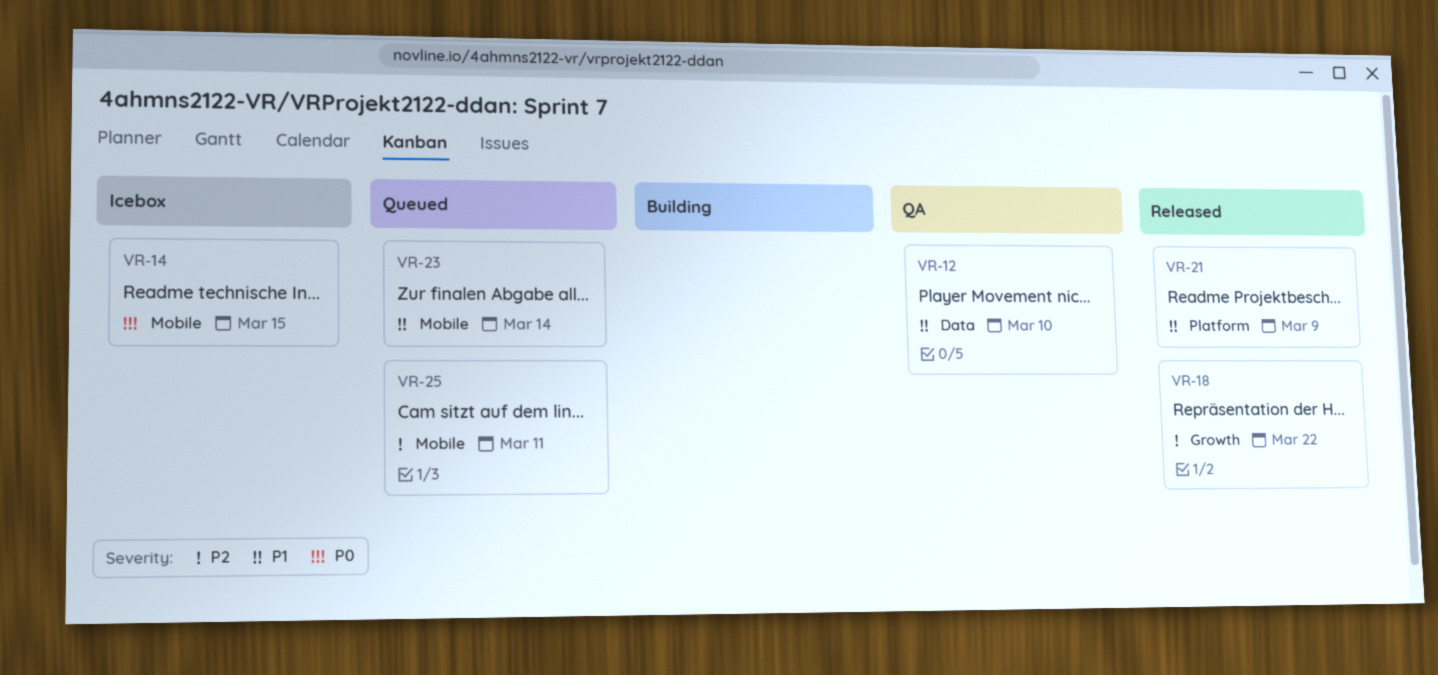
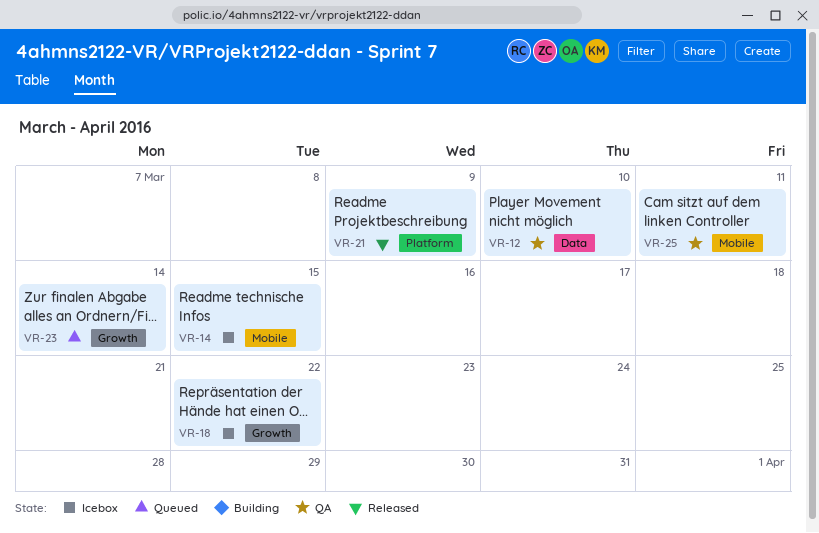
VR-18, status: Released -> Icebox
VR-23, label: Mobile -> Growth
VR-25, status: Queued -> QA

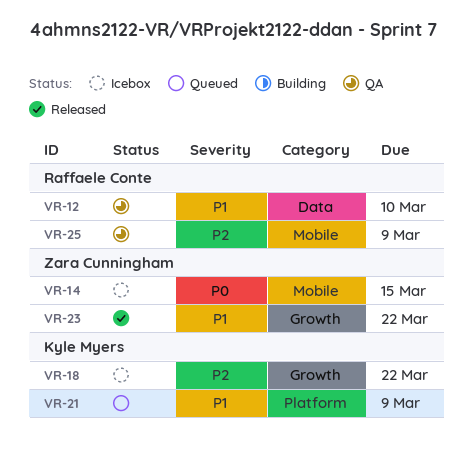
VR-21, status: Released -> Queued
VR-23, status: Queued -> Released
VR-23, due: Mar 14 -> Mar 22
VR-25, due: Mar 11 -> Mar 9

